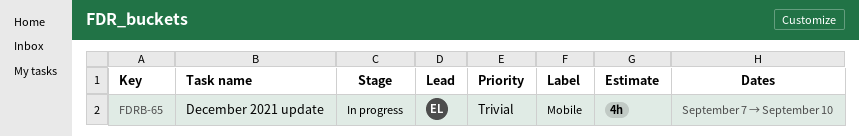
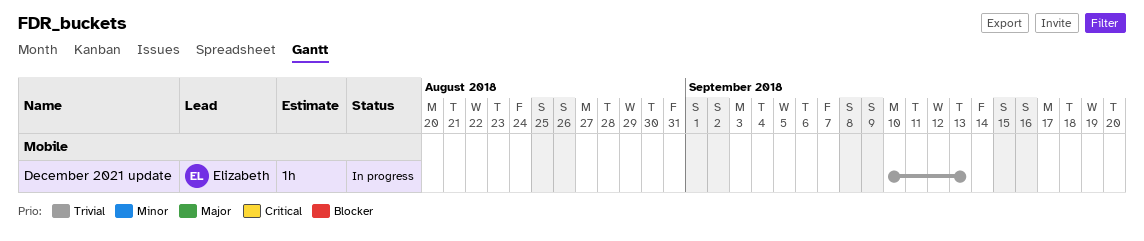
December 2021 update, estimate: 4h -> 1h
December 2021 update, start: Sep 7 -> Sep 10
December 2021 update, due: Sep 10 -> Sep 13

